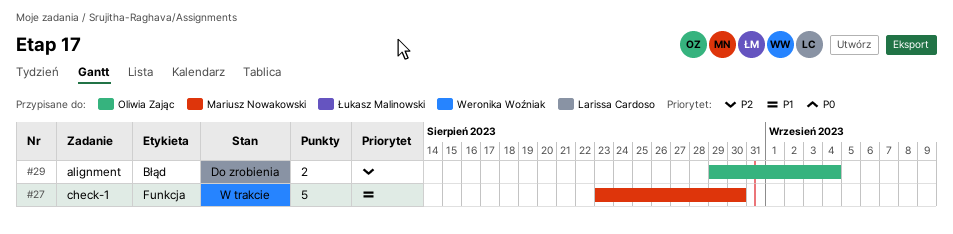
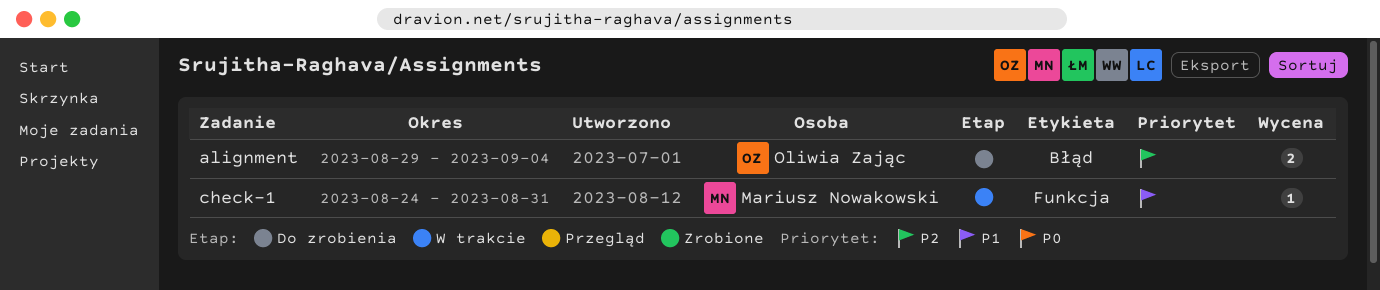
check-1, estimate: 5 -> 1
check-1, start: Aug 23 -> Aug 24
check-1, due: Aug 30 -> Aug 31

